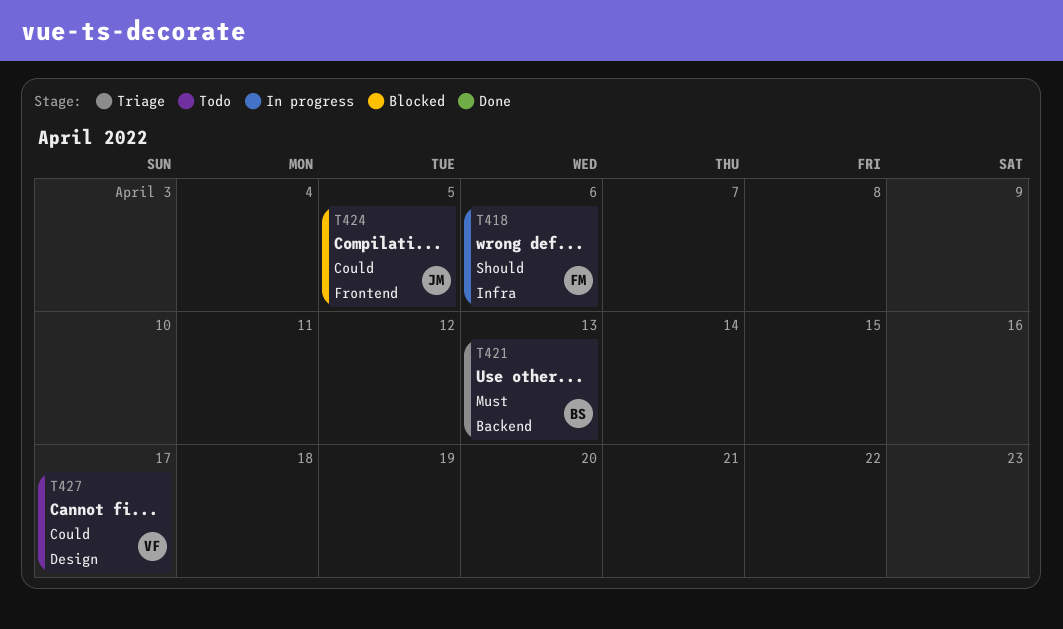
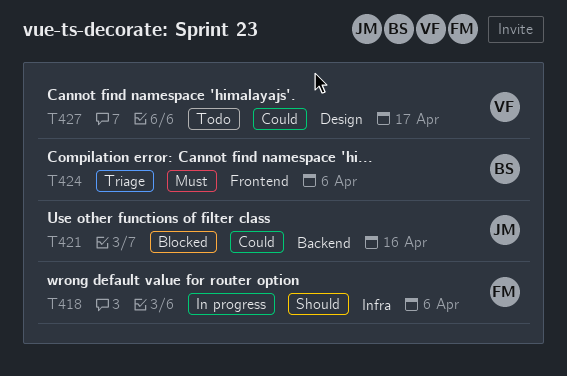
T421, status: Triage -> Blocked
T421, owner: BS -> JM
T421, priority: Must -> Could
T421, due: Apr 13 -> Apr 16
T424, status: Blocked -> Triage
T424, owner: JM -> BS
T424, priority: Could -> Must
T424, due: Apr 5 -> Apr 6

